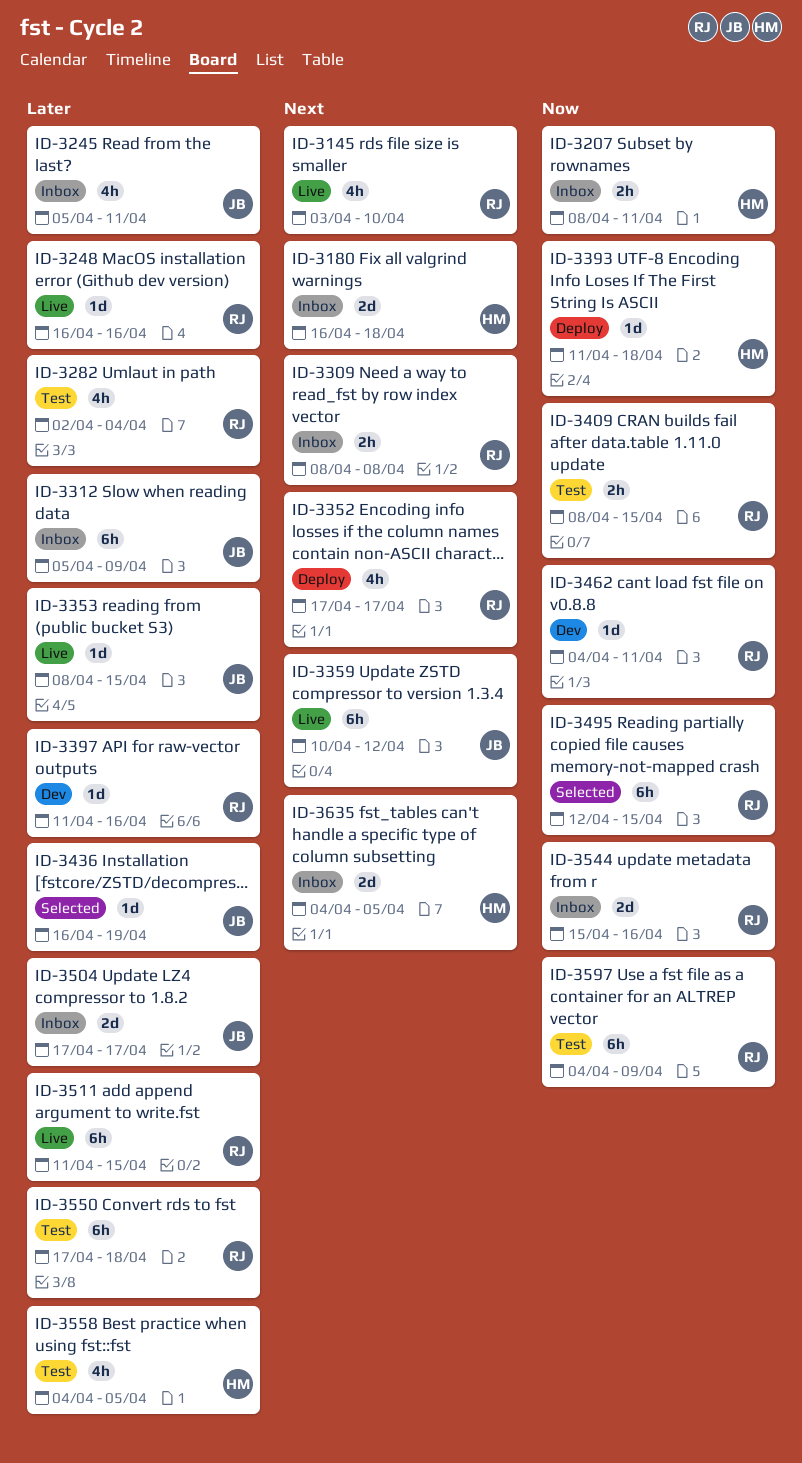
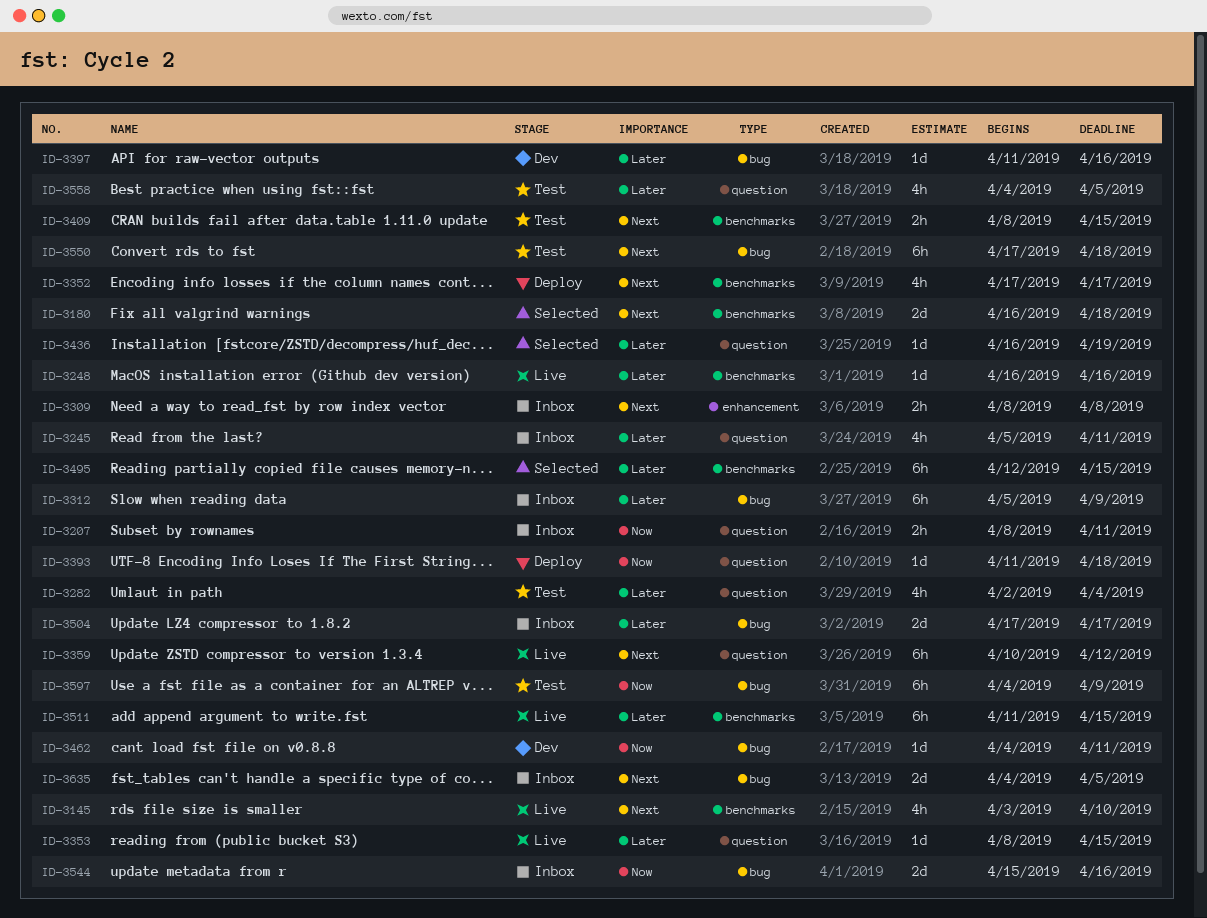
ID-3180, status: Inbox -> Selected
ID-3409, priority: Now -> Next
ID-3495, priority: Now -> Later
ID-3550, priority: Later -> Next

